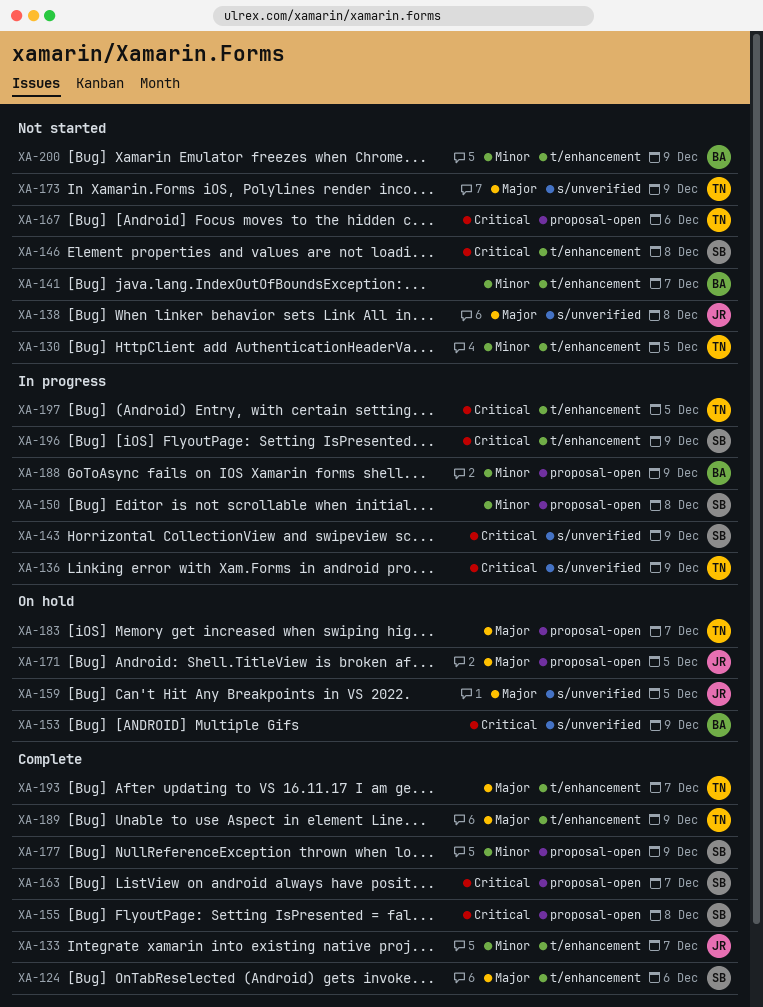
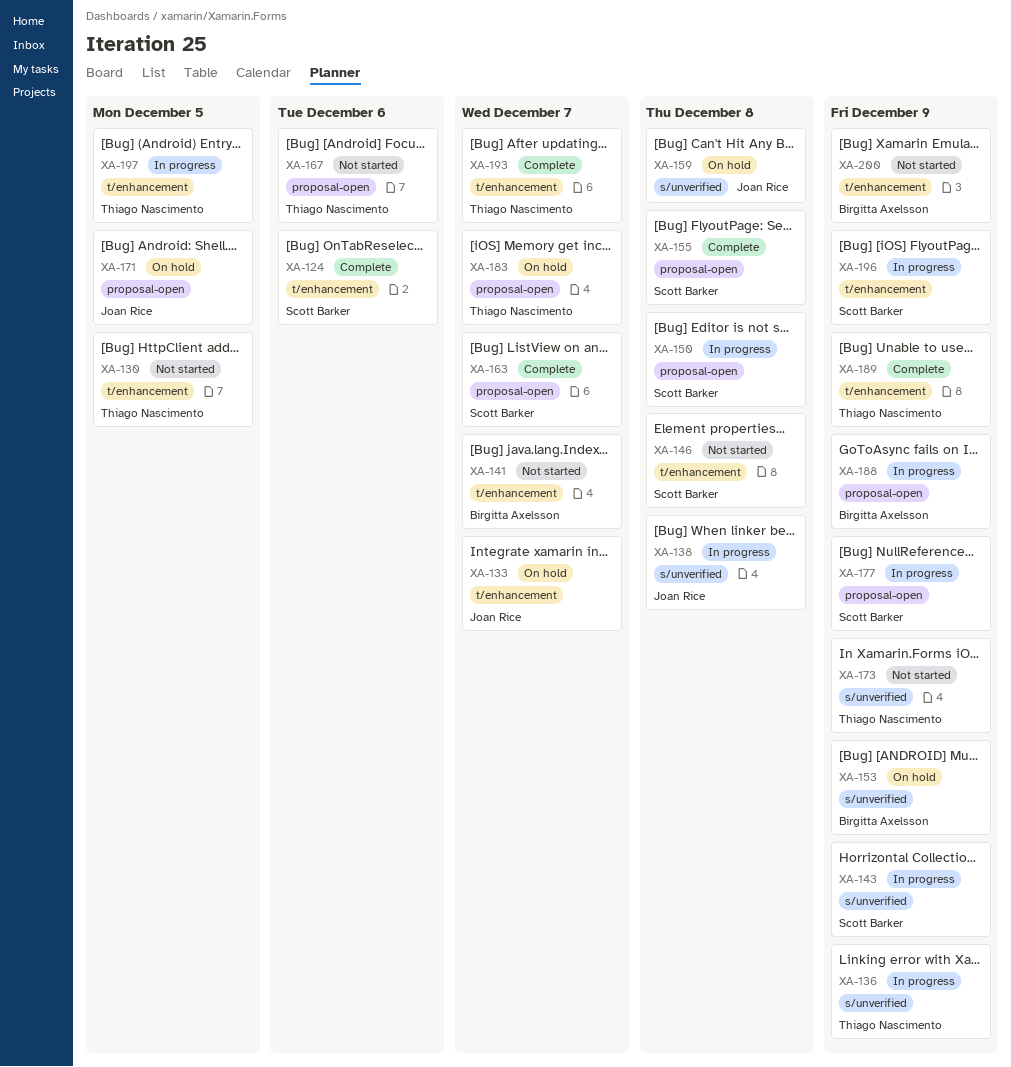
XA-133, status: Complete -> On hold
XA-138, status: Not started -> In progress
XA-159, due: Dec 5 -> Dec 8
XA-177, status: Complete -> In progress

